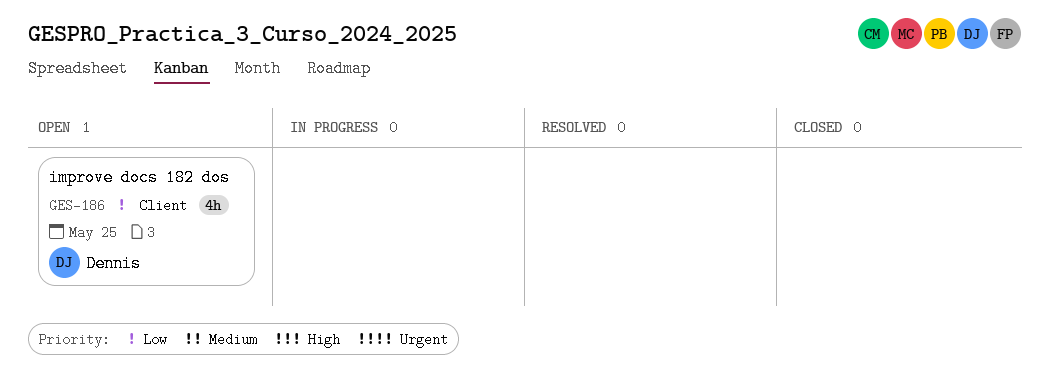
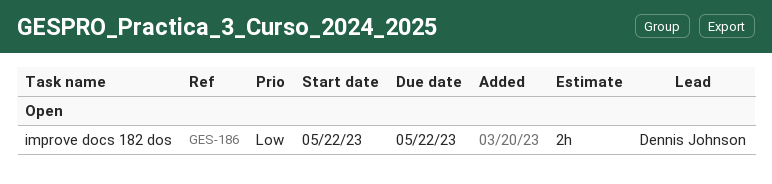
GES-186, estimate: 4h -> 2h
GES-186, due: May 25 -> May 22

